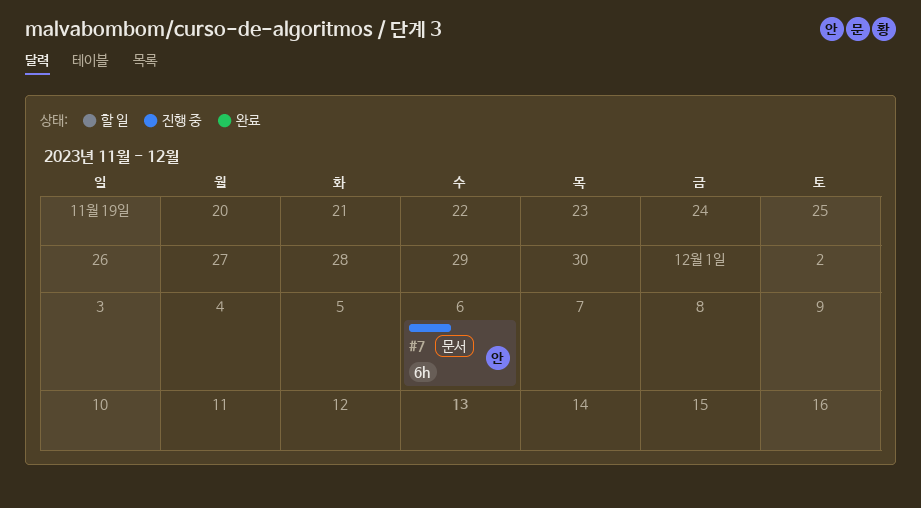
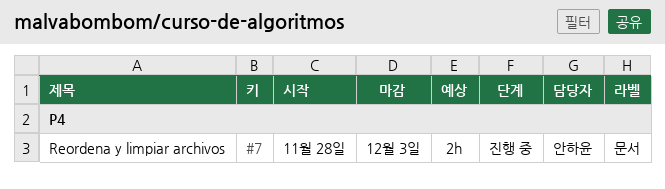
#7, estimate: 6h -> 2h
#7, due: Dec 6 -> Dec 3

